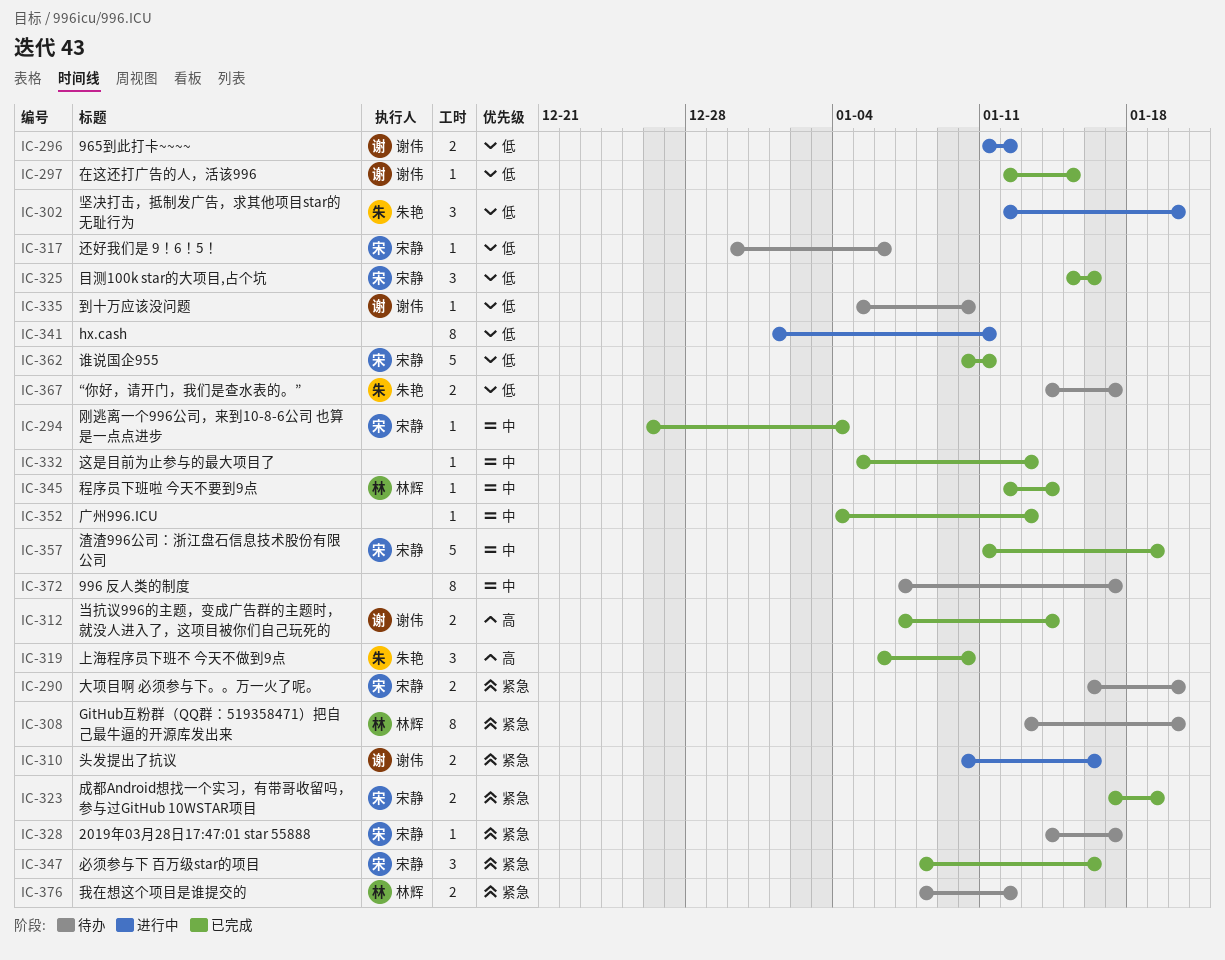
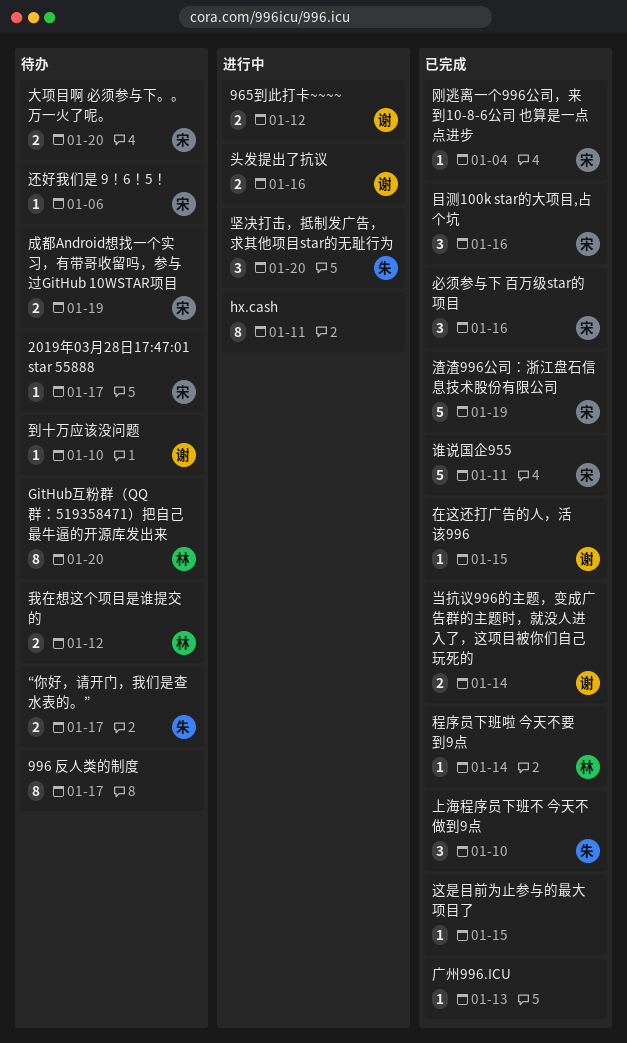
成都Android想找一个实习，有带哥收留吗，参与过GitHub 10WSTAR项目, status: 已完成 -> 待办
这是目前为止参与的最大项目了, due: Jan 13 -> Jan 15

